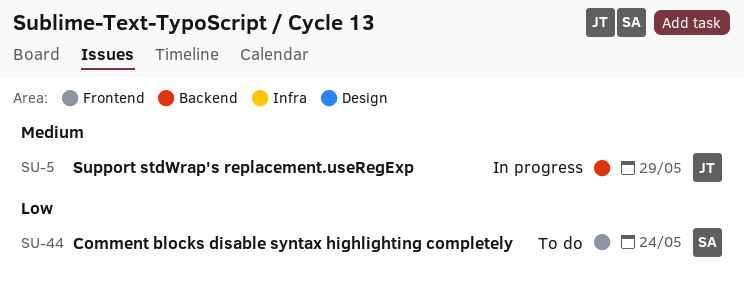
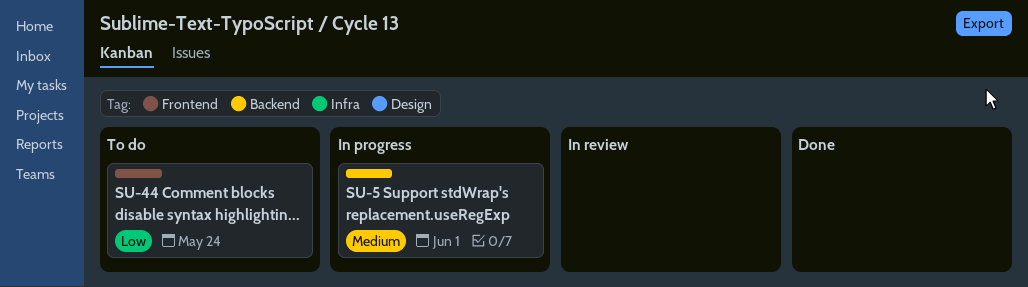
SU-5, due: May 29 -> Jun 1

